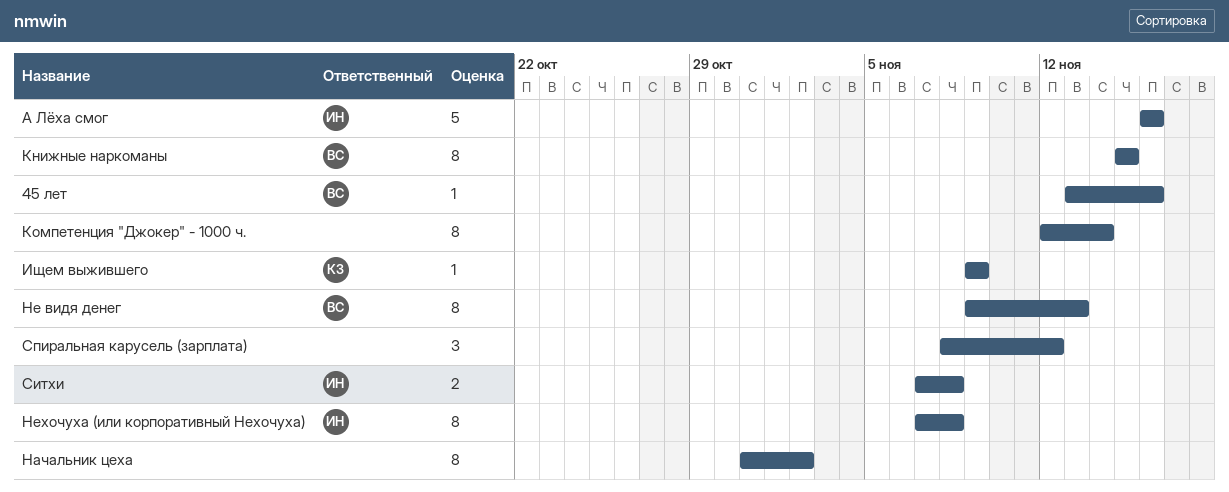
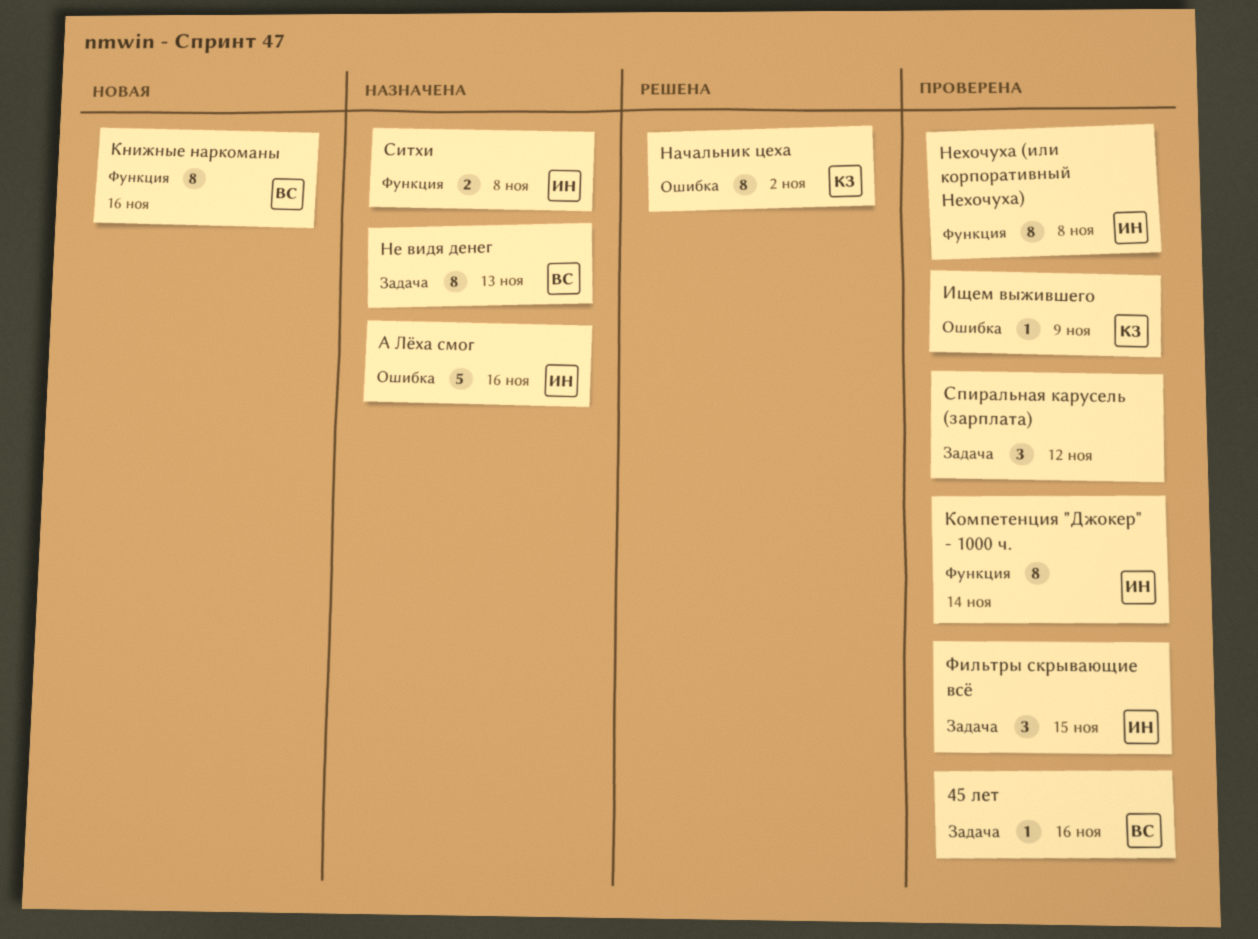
Книжные наркоманы, due: Nov 15 -> Nov 16
Компетенция "Джокер" - 1000 ч., owner: none -> ИН
Начальник цеха, owner: none -> КЗ
Фильтры скрывающие всё: none -> present

